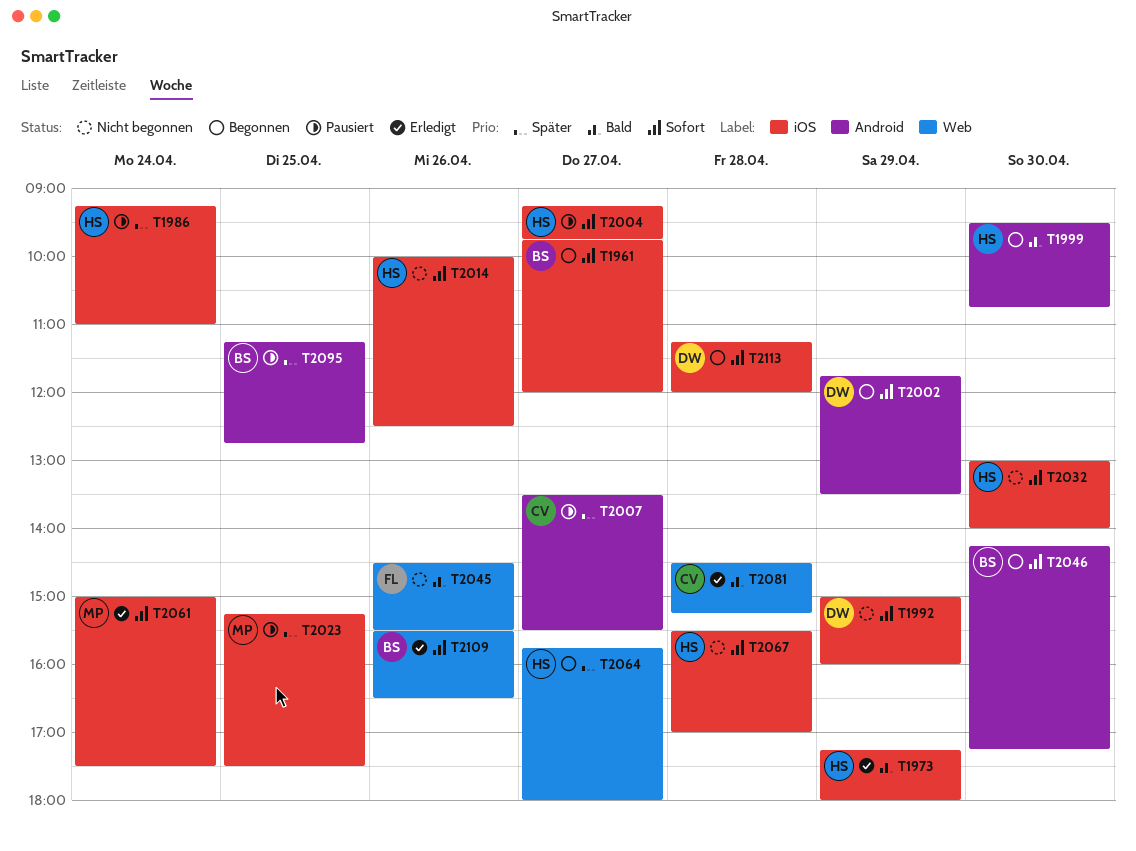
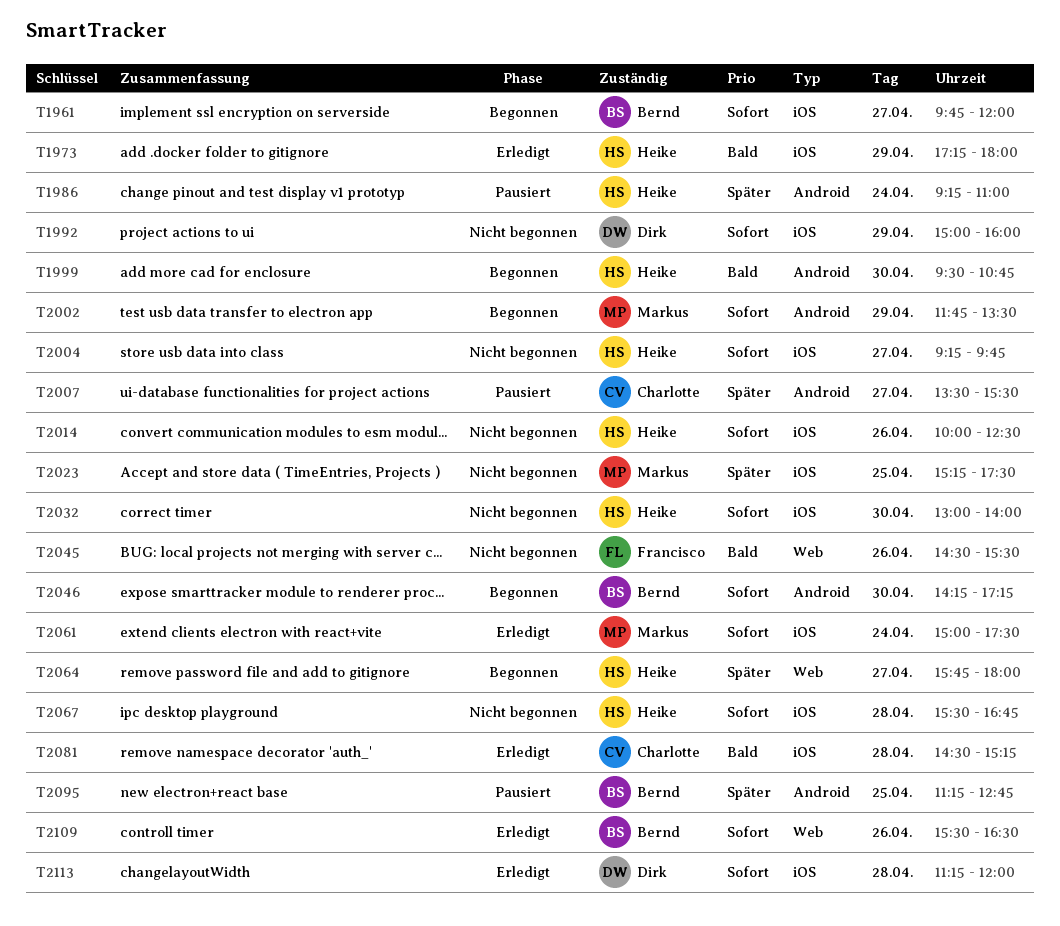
T1986, label: iOS -> Android
T2002, owner: Dirk -> Markus
T2004, status: Pausiert -> Nicht begonnen
T2023, status: Pausiert -> Nicht begonnen
T2067, ends: 17:00 -> 16:45
T2081, label: Web -> iOS
T2113, status: Begonnen -> Erledigt

